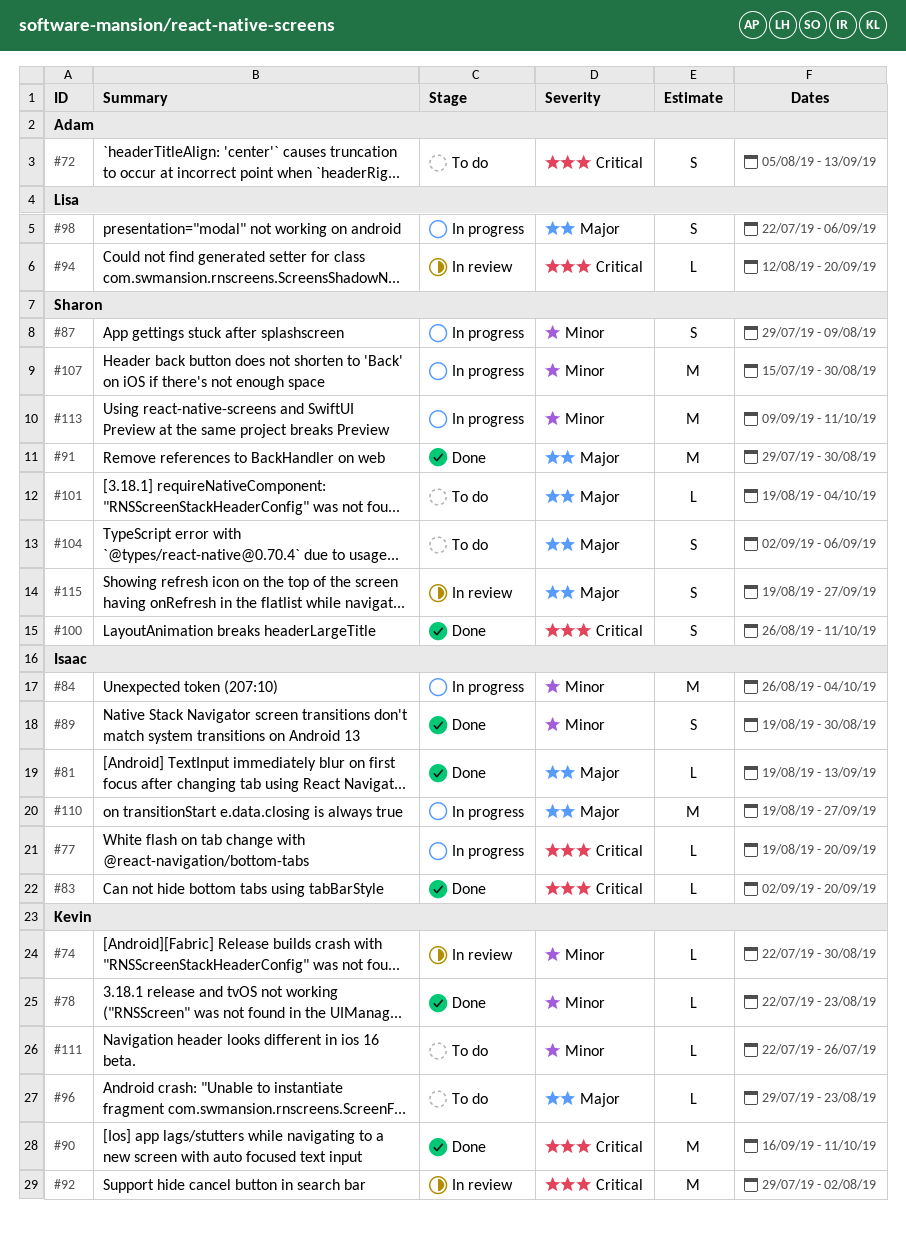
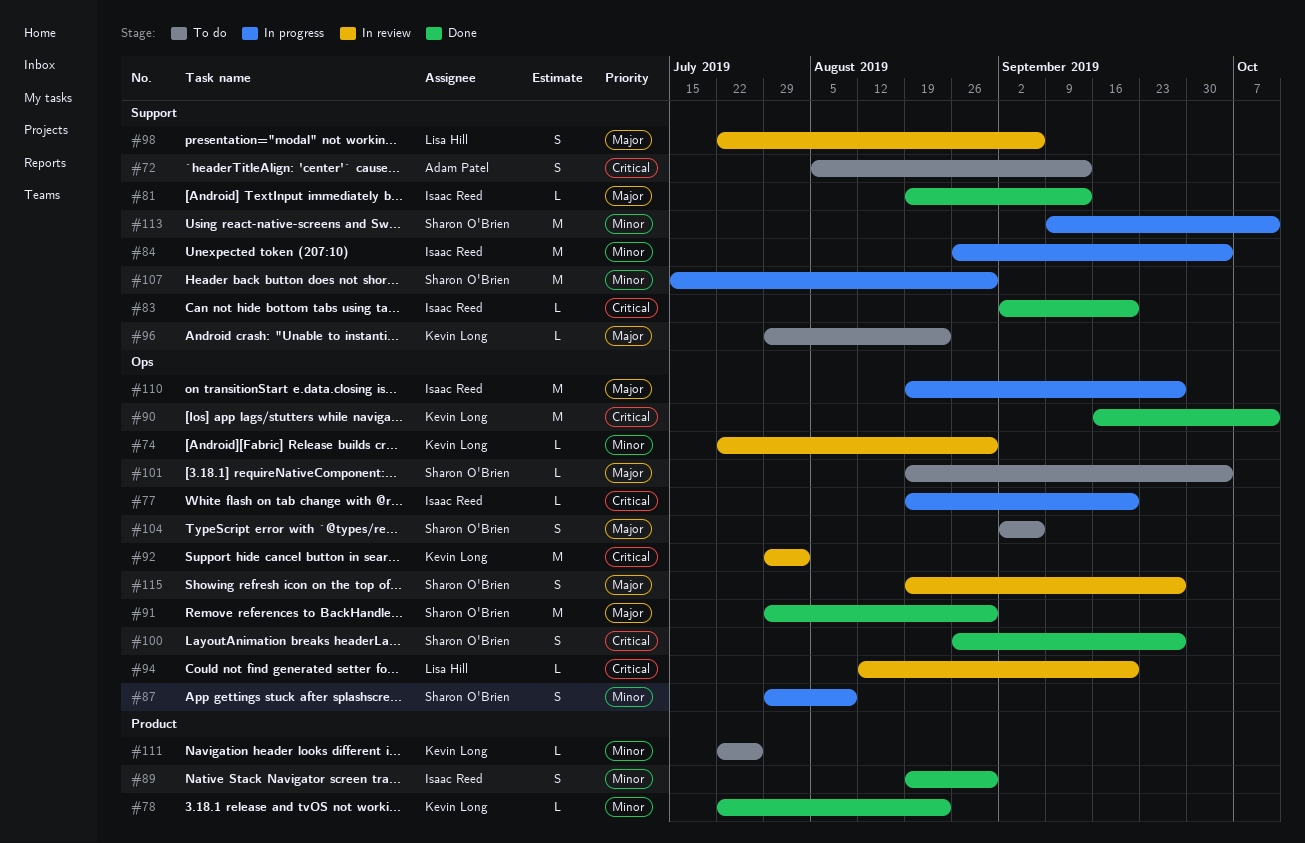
#98, status: In progress -> In review
#100, due: Oct 11 -> Sep 27

